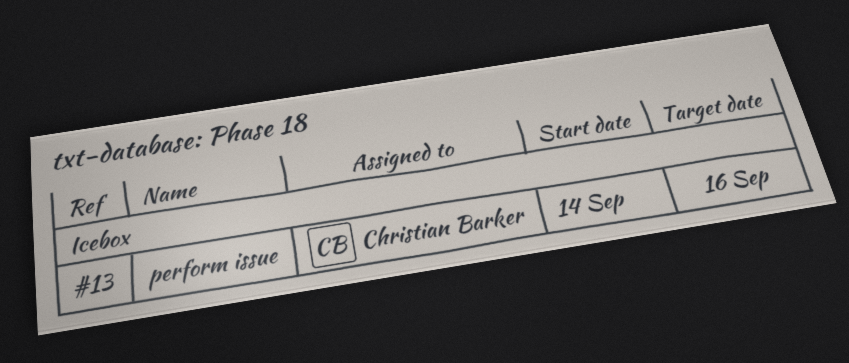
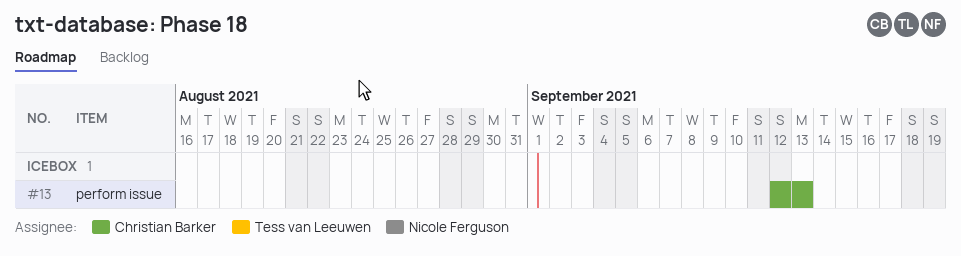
#13, start: Sep 14 -> Sep 12
#13, due: Sep 16 -> Sep 13

